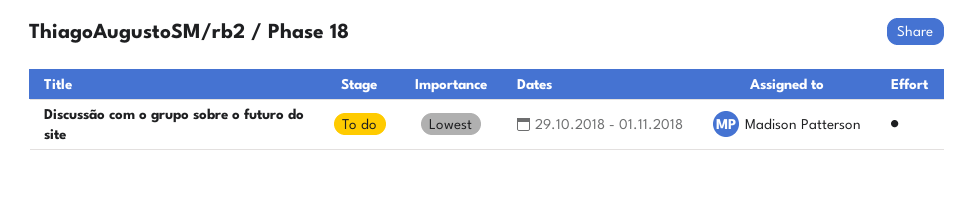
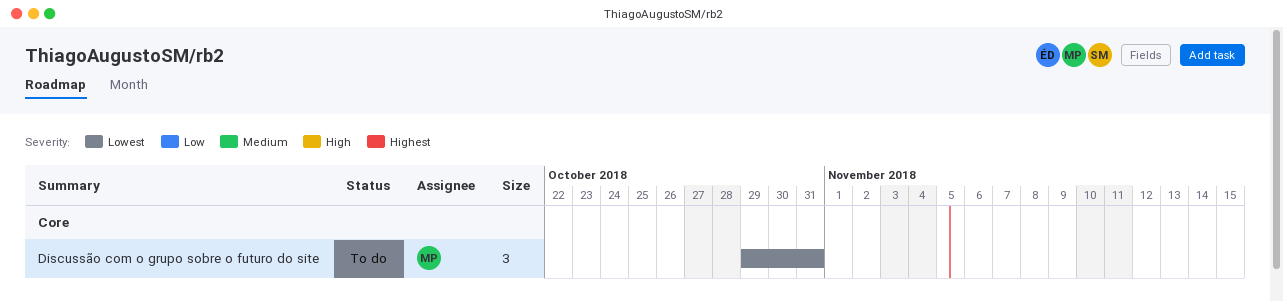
Discussão com o grupo sobre o futuro do site, estimate: 1 -> 3
Discussão com o grupo sobre o futuro do site, due: Nov 1 -> Oct 31

